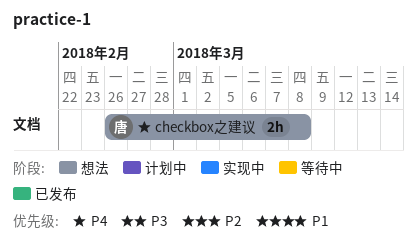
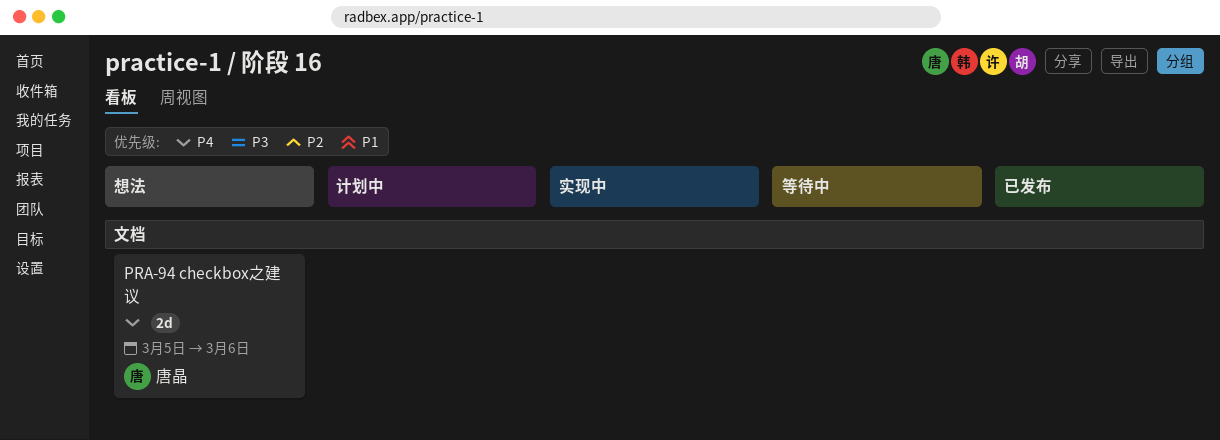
checkbox之建议, estimate: 2h -> 2d
checkbox之建议, start: Feb 26 -> Mar 5
checkbox之建议, due: Mar 8 -> Mar 6

